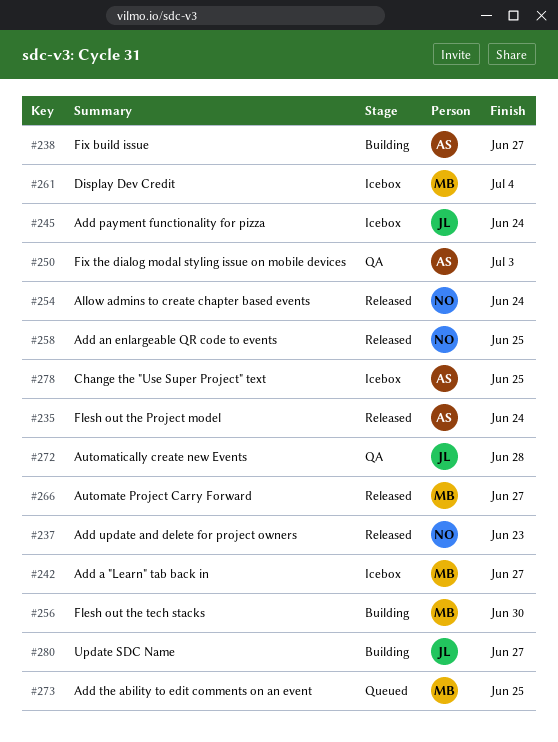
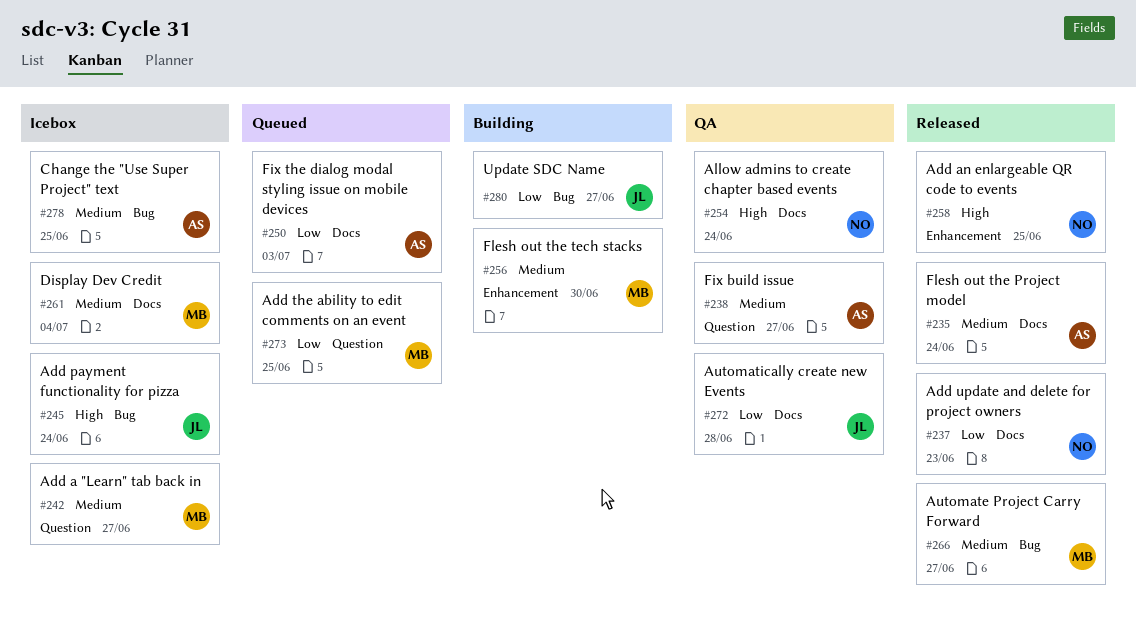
#238, status: Building -> QA
#250, status: QA -> Queued
#254, status: Released -> QA

